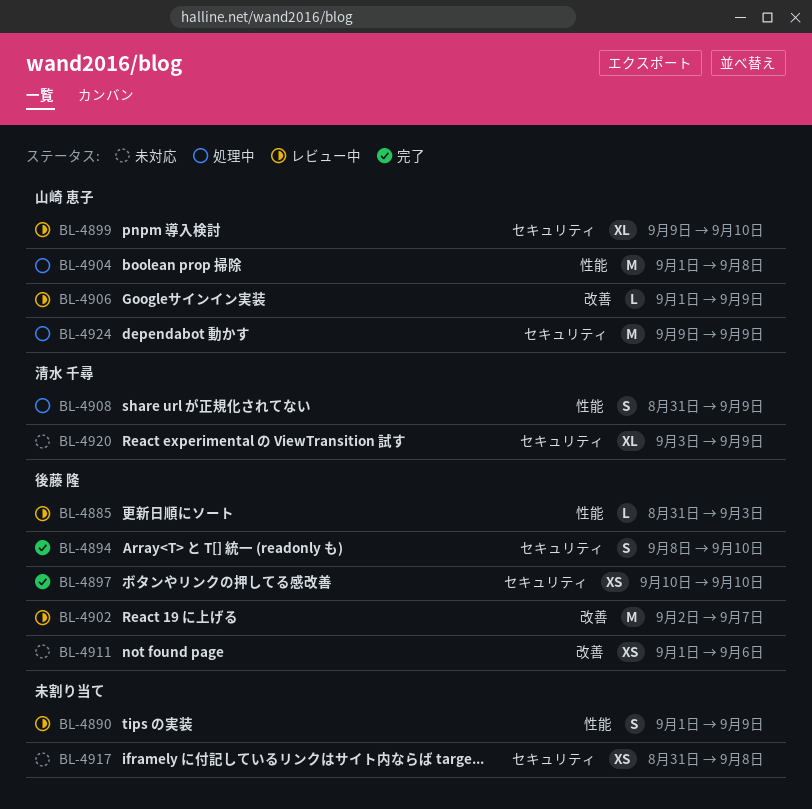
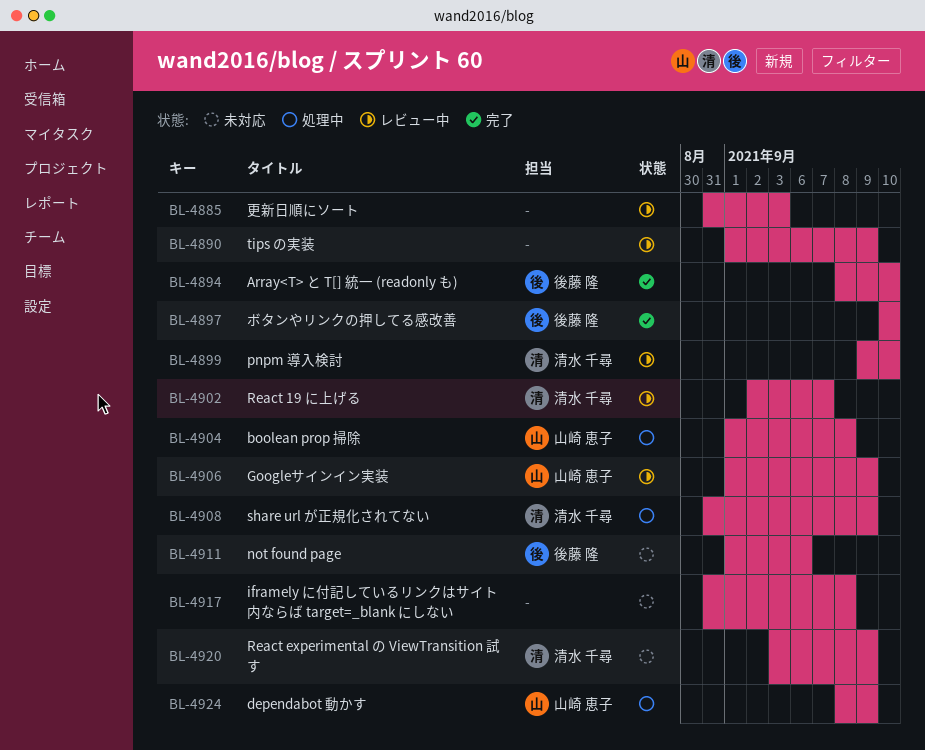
BL-4885, owner: 後藤 隆 -> none
BL-4899, owner: 山崎 恵子 -> 清水 千尋
BL-4902, owner: 後藤 隆 -> 清水 千尋
BL-4924, start: Sep 9 -> Sep 8

